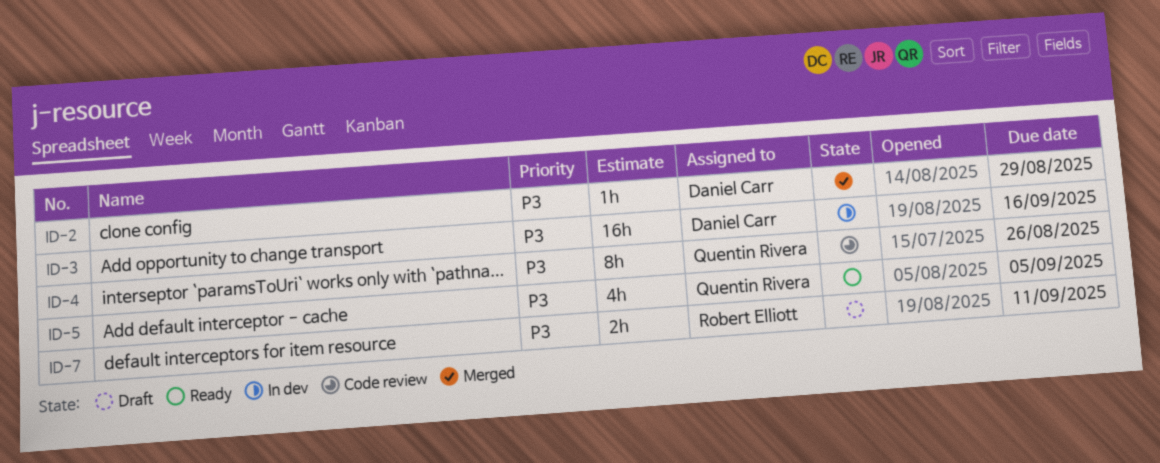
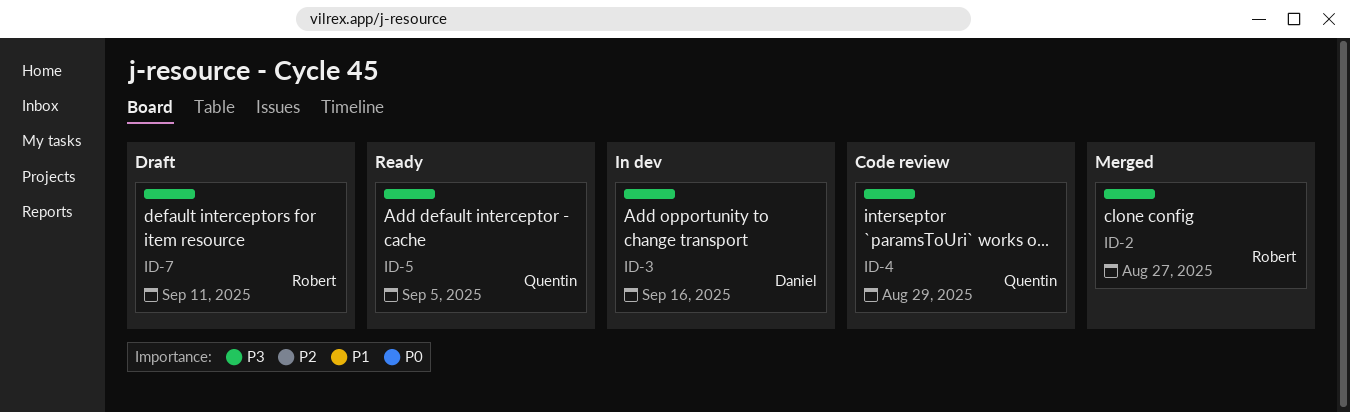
ID-2, owner: Daniel Carr -> Robert Elliott
ID-2, due: Aug 29 -> Aug 27
ID-4, due: Aug 26 -> Aug 29

